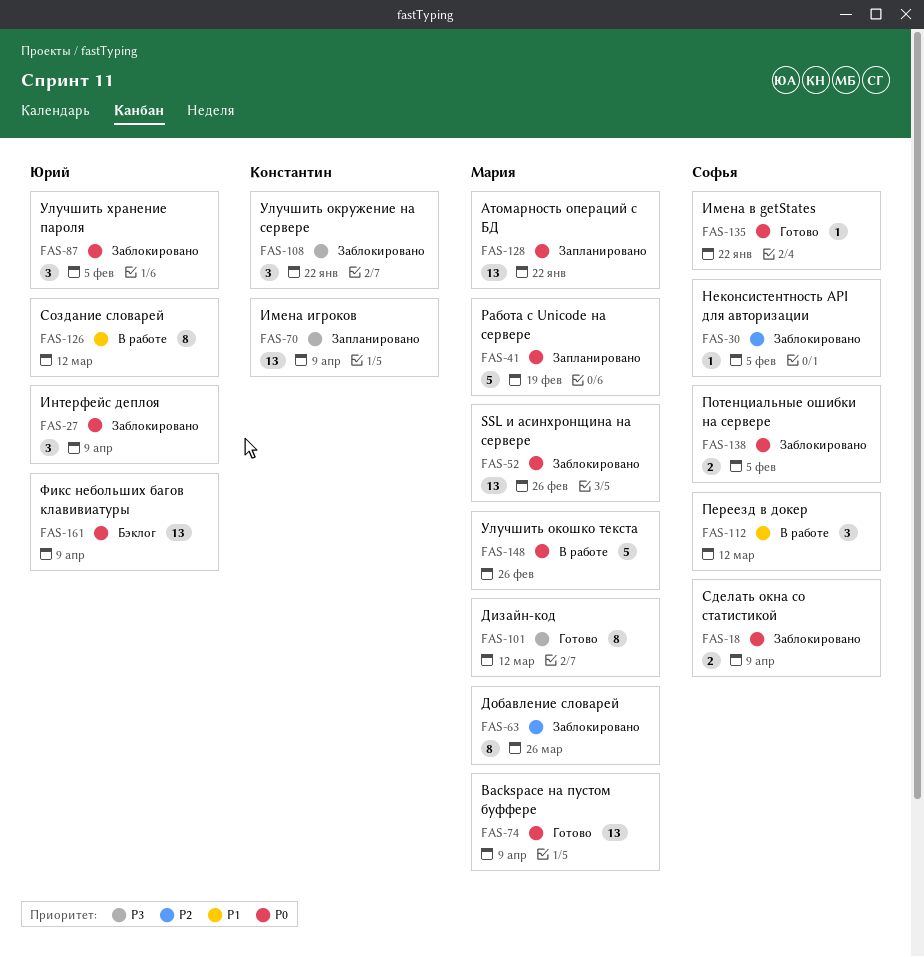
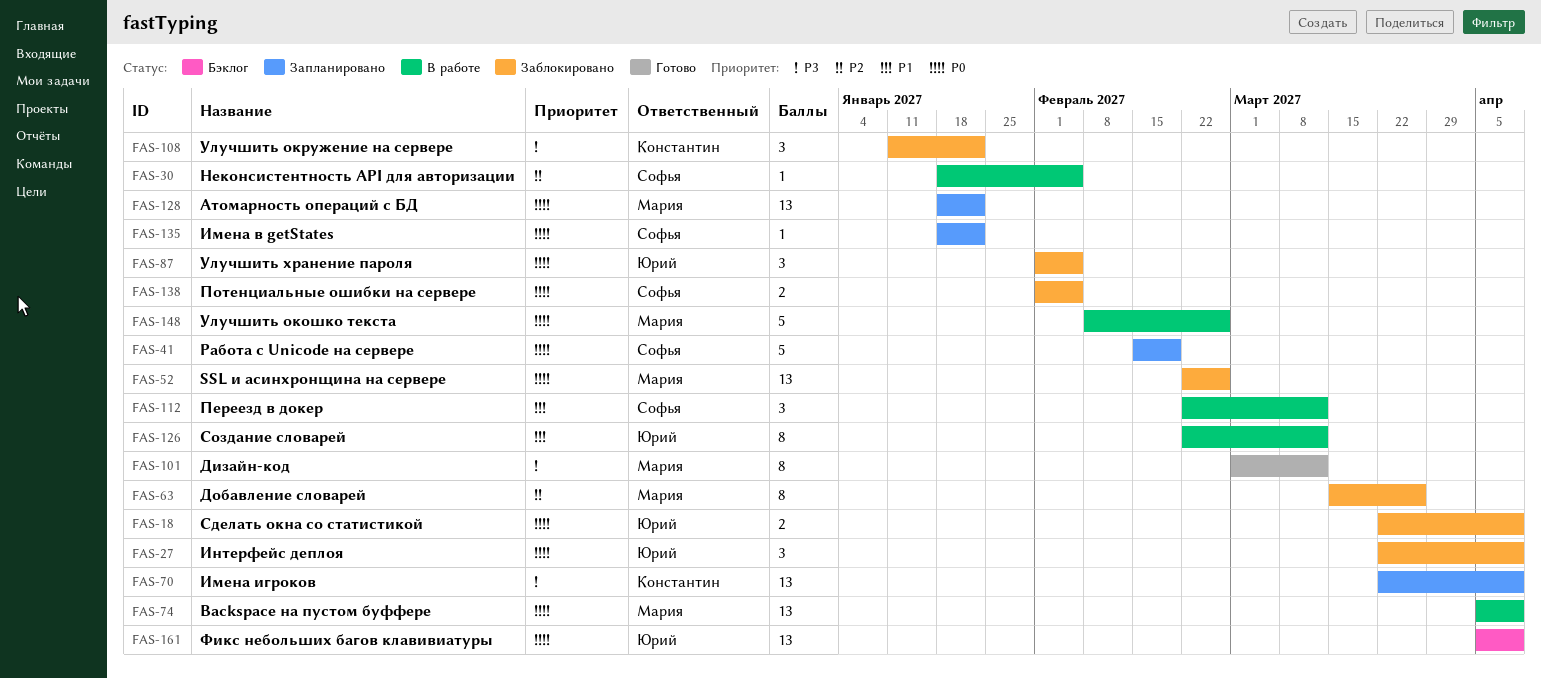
FAS-18, owner: Софья -> Юрий
FAS-30, status: Заблокировано -> В работе
FAS-41, owner: Мария -> Софья
FAS-74, status: Готово -> В работе
FAS-135, status: Готово -> Запланировано

